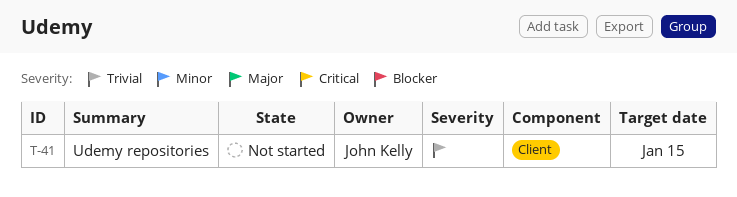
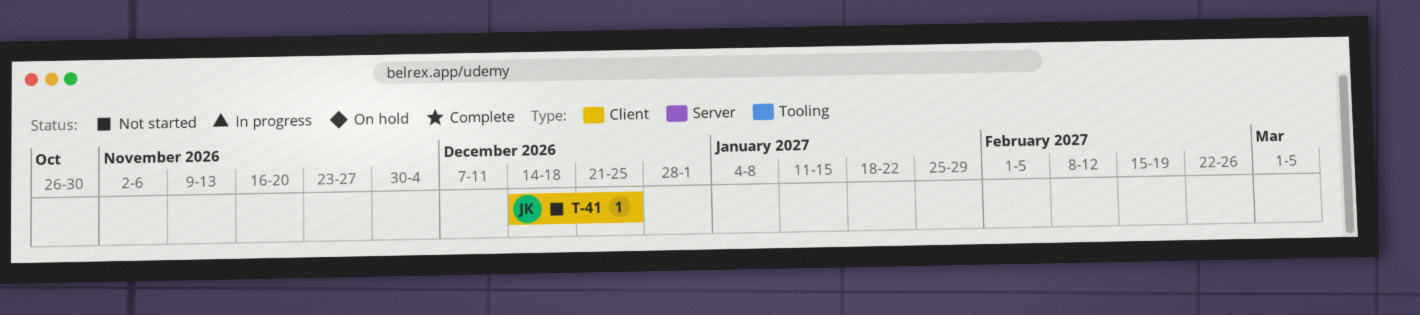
T-41, due: Jan 15 -> Dec 25

